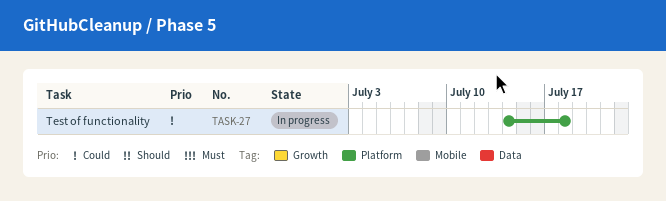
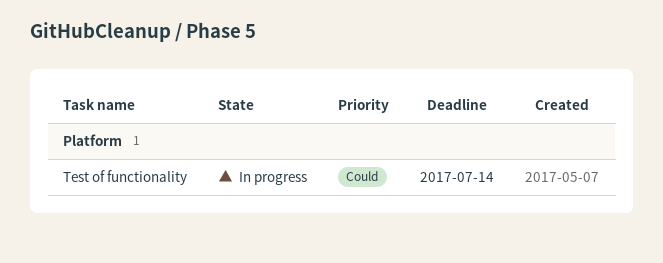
Test of functionality, due: Jul 18 -> Jul 14

